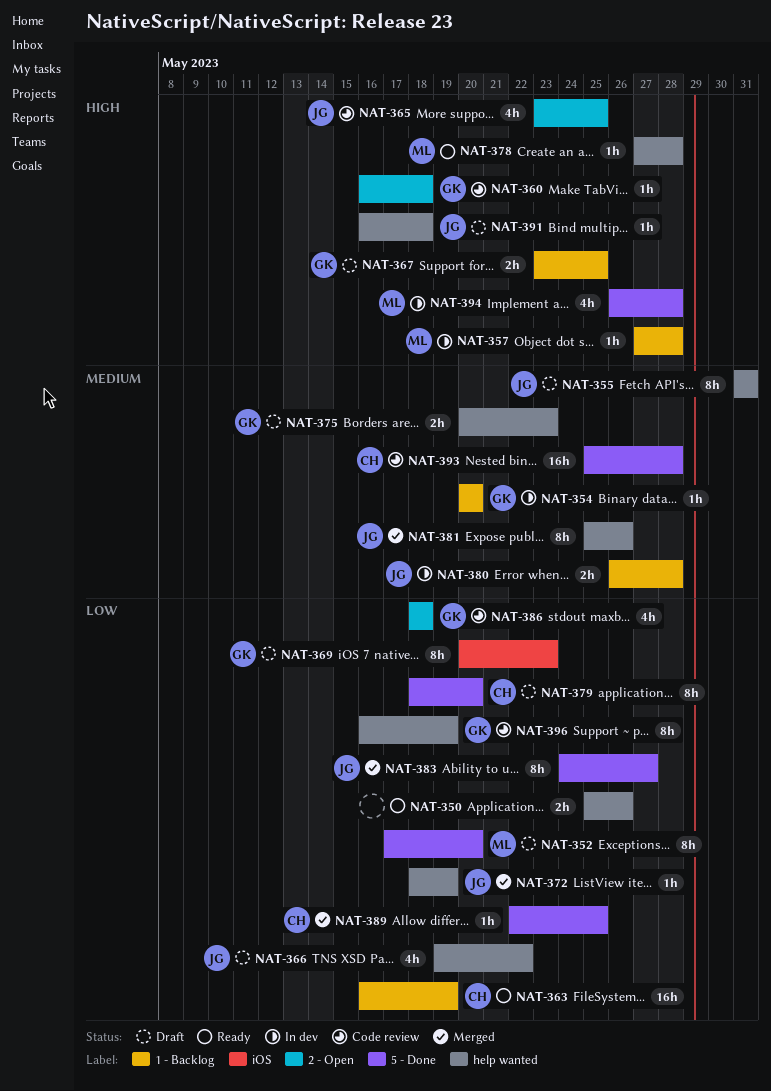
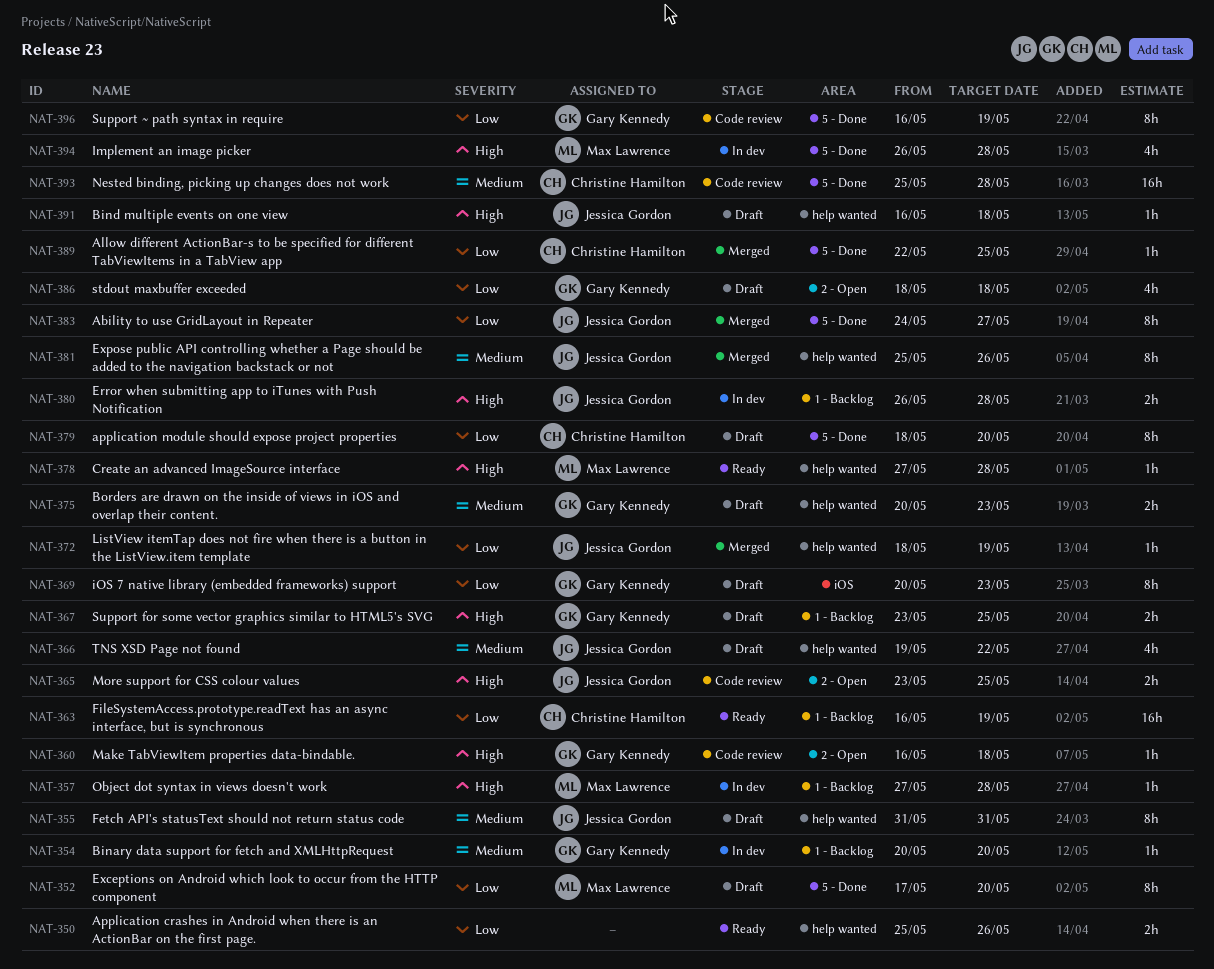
NAT-365, estimate: 4h -> 2h
NAT-366, priority: Low -> Medium
NAT-380, priority: Medium -> High
NAT-386, status: Code review -> Draft
NAT-396, label: help wanted -> 5 - Done

